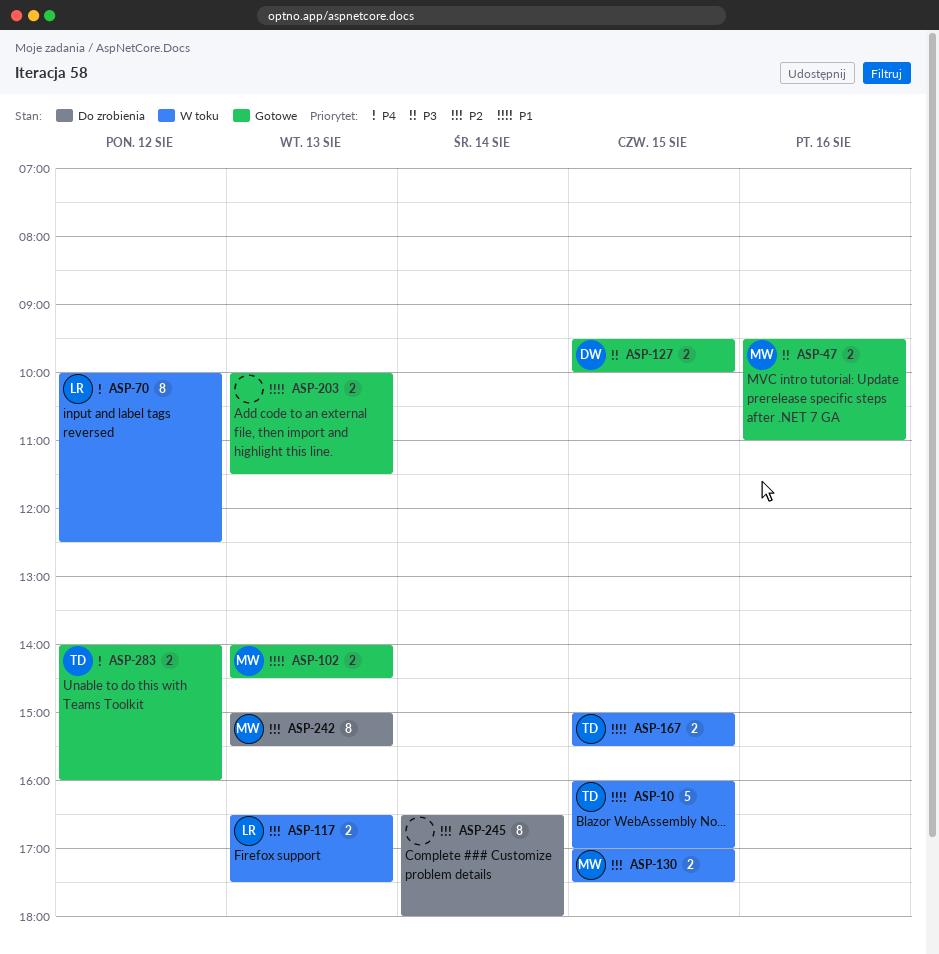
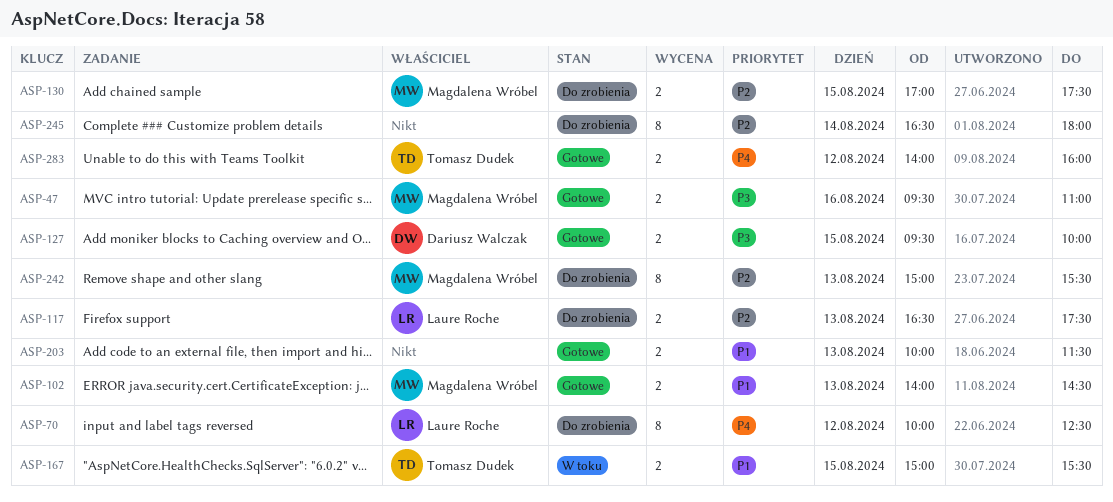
ASP-10: present -> none
ASP-70, status: W toku -> Do zrobienia
ASP-117, status: W toku -> Do zrobienia
ASP-130, status: W toku -> Do zrobienia

